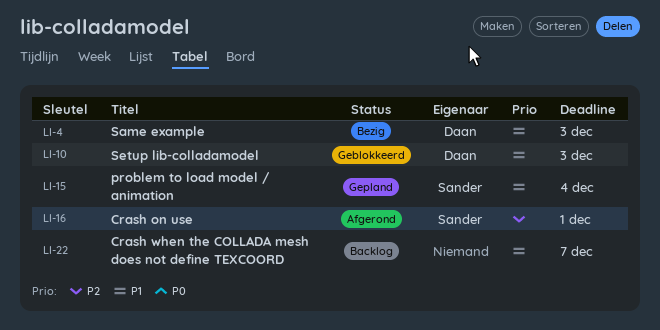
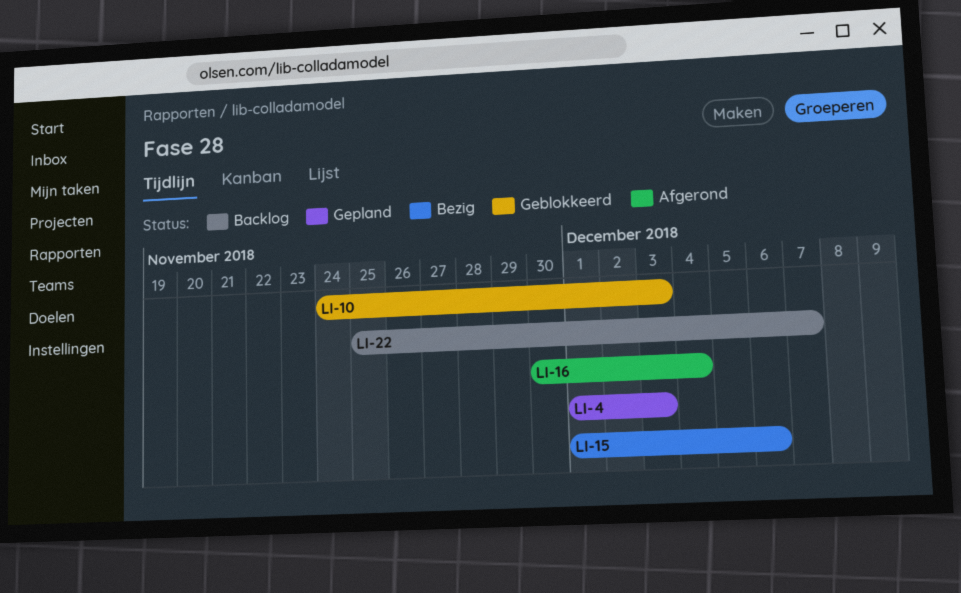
LI-4, status: Bezig -> Gepland
LI-15, status: Gepland -> Bezig
LI-15, due: Dec 4 -> Dec 6
LI-16, due: Dec 1 -> Dec 4

